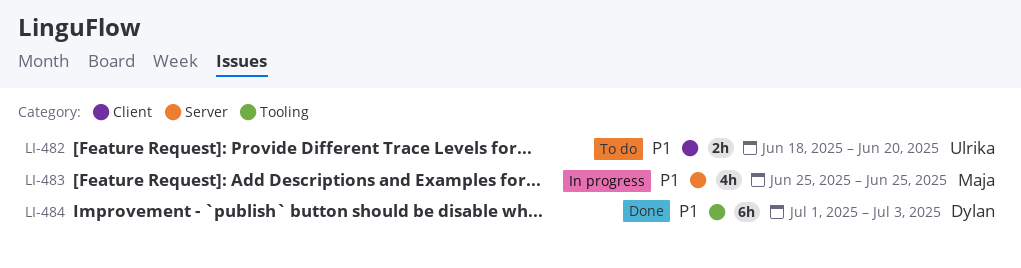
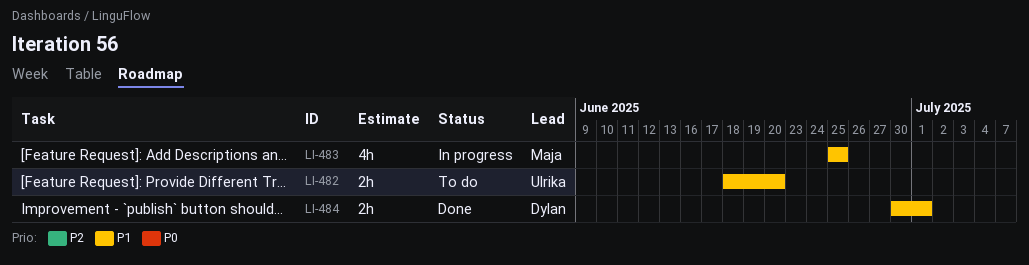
LI-484, estimate: 6h -> 2h
LI-484, start: Jul 1 -> Jun 30
LI-484, due: Jul 3 -> Jul 1

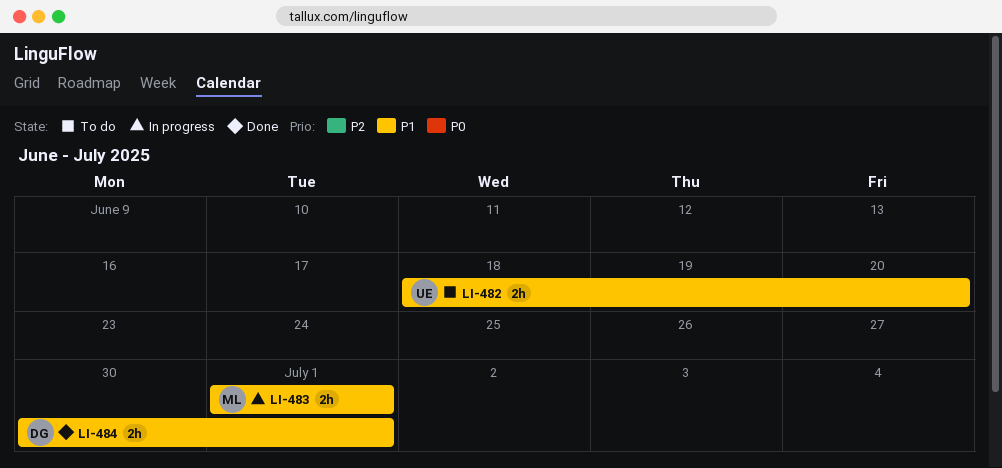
LI-483, estimate: 4h -> 2h
LI-483, start: Jun 25 -> Jul 1
LI-483, due: Jun 25 -> Jul 1

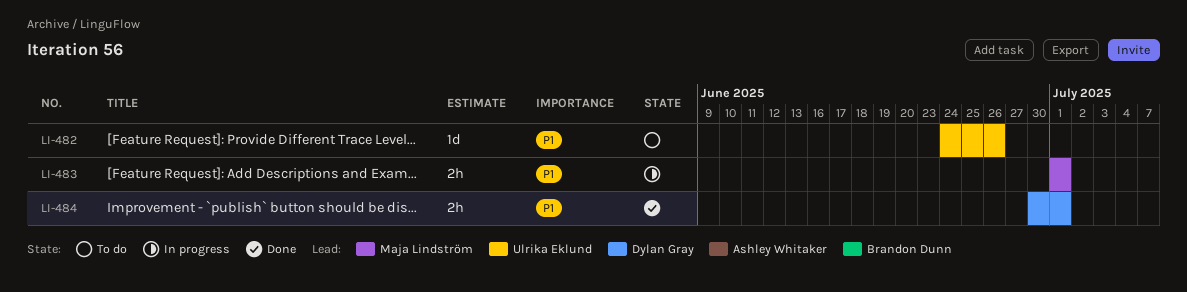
LI-482, estimate: 2h -> 1d
LI-482, start: Jun 18 -> Jun 24
LI-482, due: Jun 20 -> Jun 26

